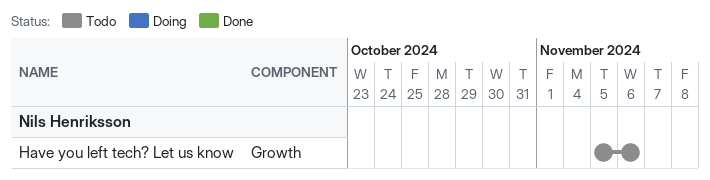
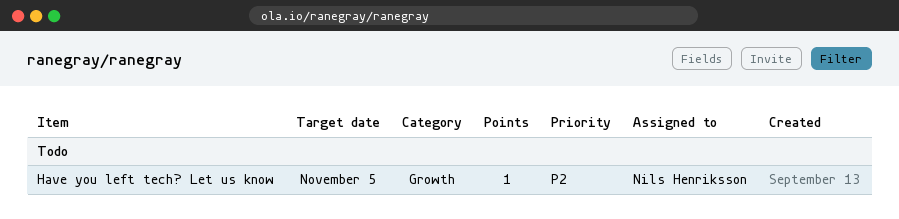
Have you left tech? Let us know, due: Nov 6 -> Nov 5

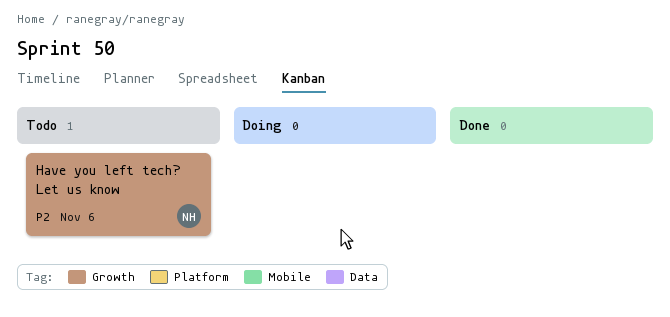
Have you left tech? Let us know, due: Nov 5 -> Nov 6

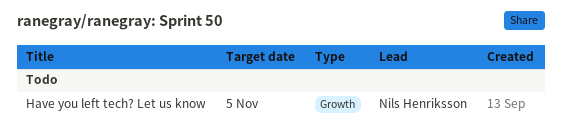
Have you left tech? Let us know, due: Nov 6 -> Nov 5

